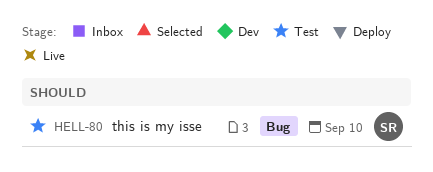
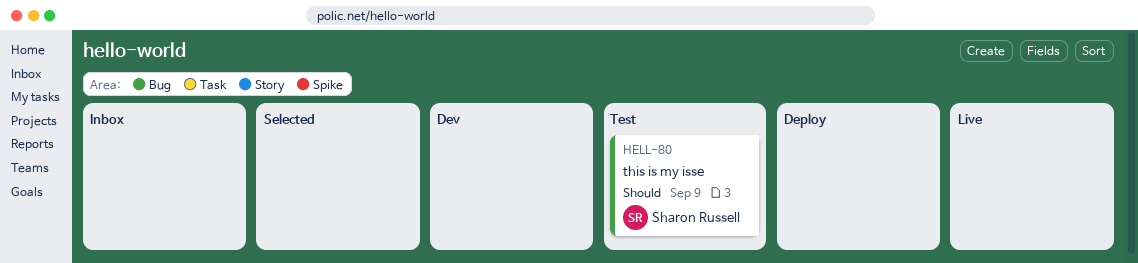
HELL-80, due: Sep 10 -> Sep 9

